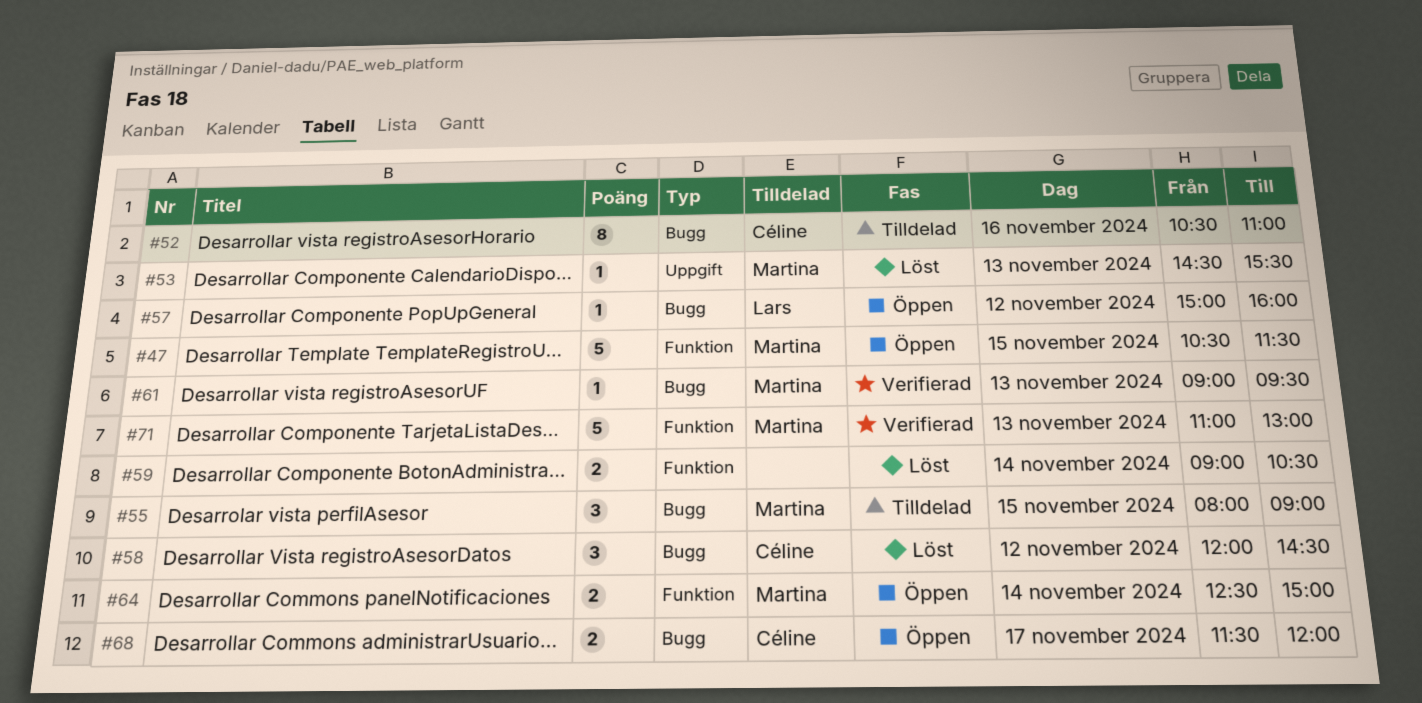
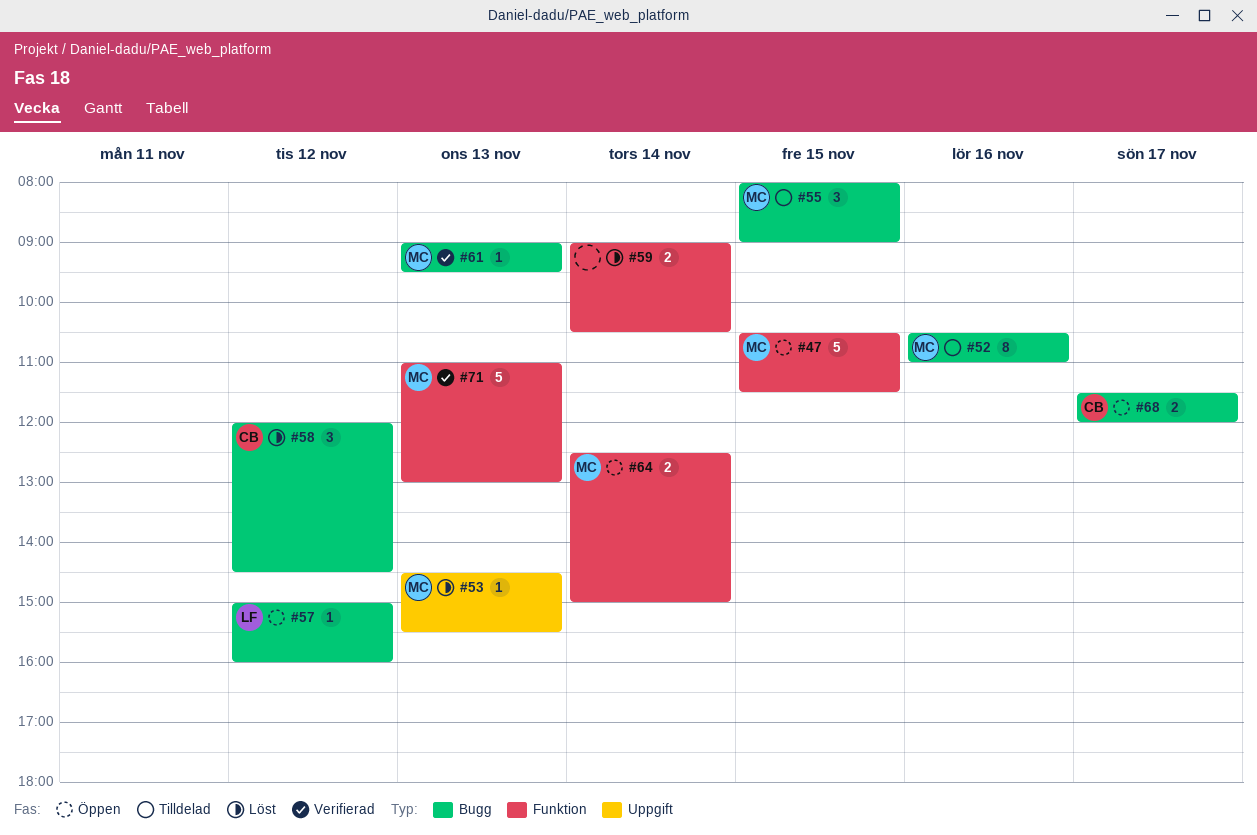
#52, owner: Céline -> Martina

